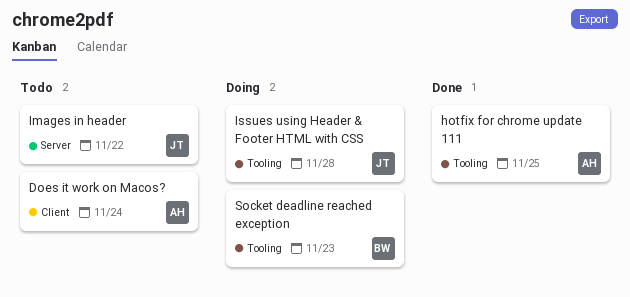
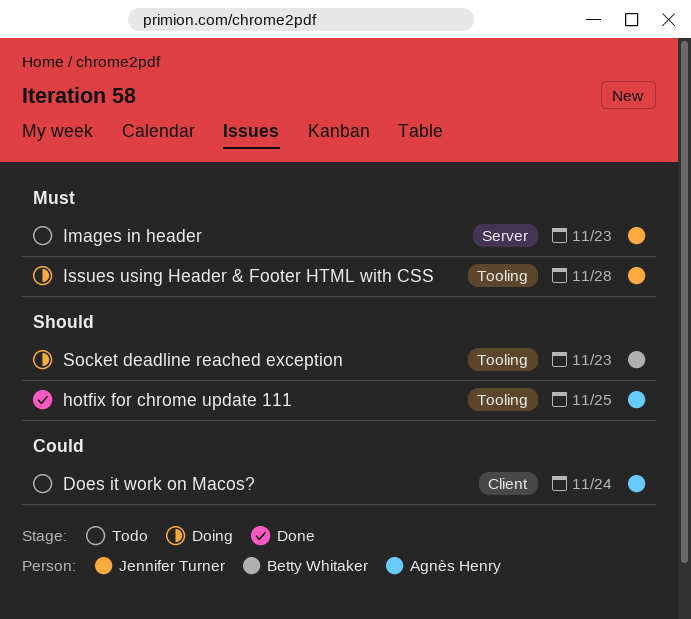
Images in header, due: Nov 22 -> Nov 23

